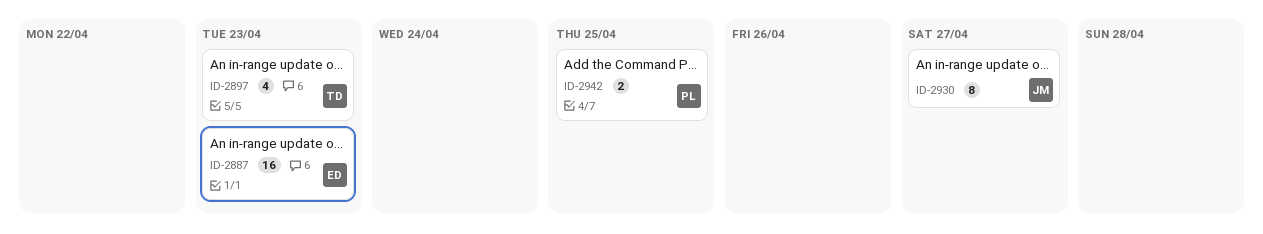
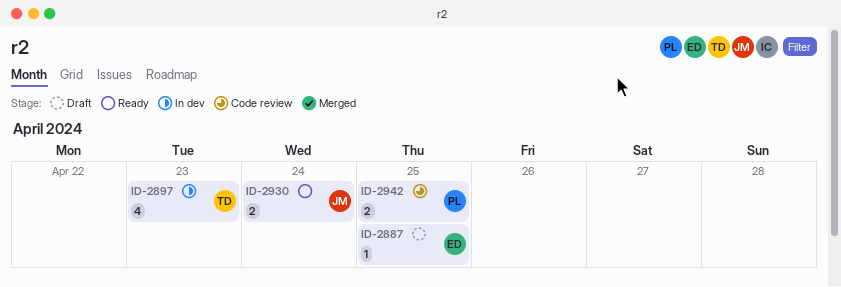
ID-2887, estimate: 16 -> 1
ID-2887, due: Apr 23 -> Apr 25
ID-2930, estimate: 8 -> 2
ID-2930, due: Apr 27 -> Apr 24

